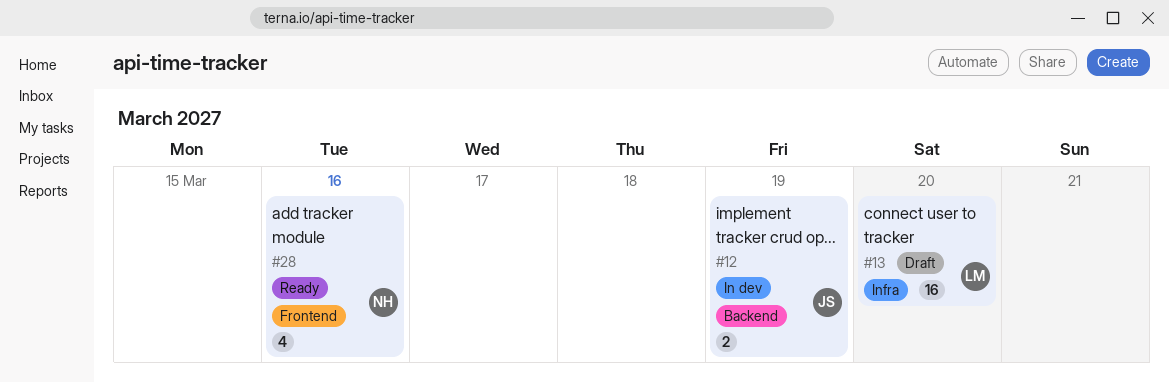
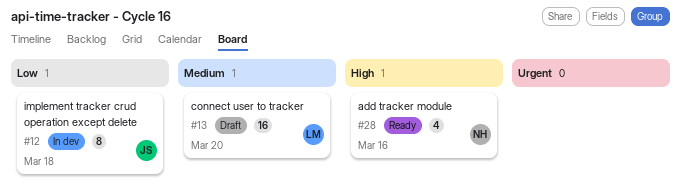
#12, estimate: 2 -> 8
#12, due: Mar 19 -> Mar 18

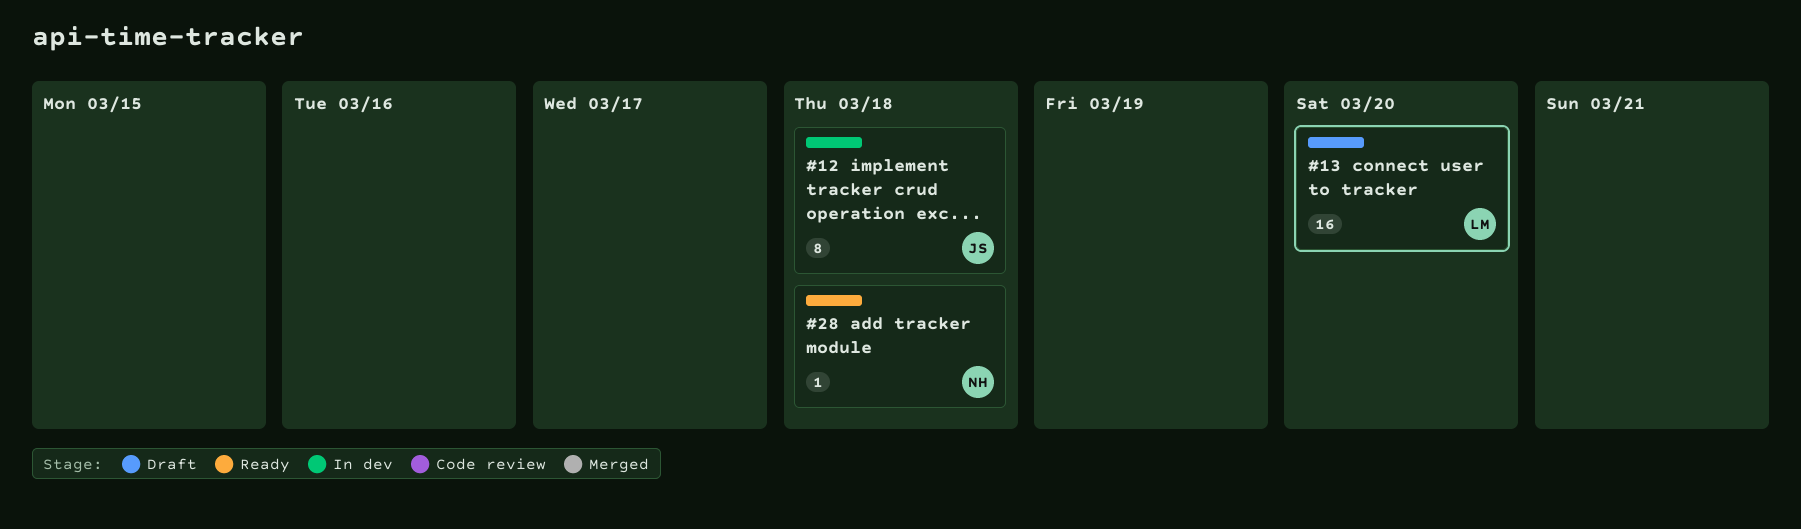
#28, estimate: 4 -> 1
#28, due: Mar 16 -> Mar 18

